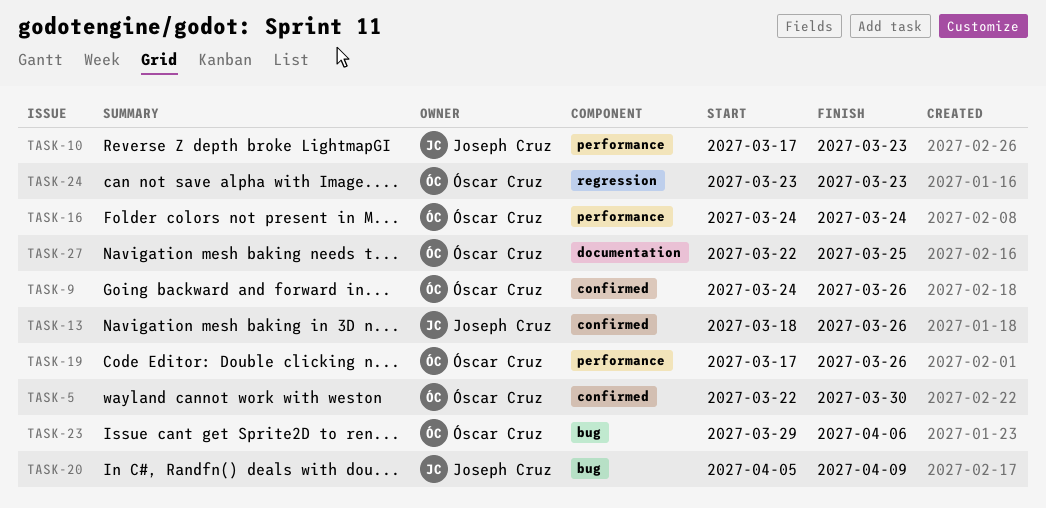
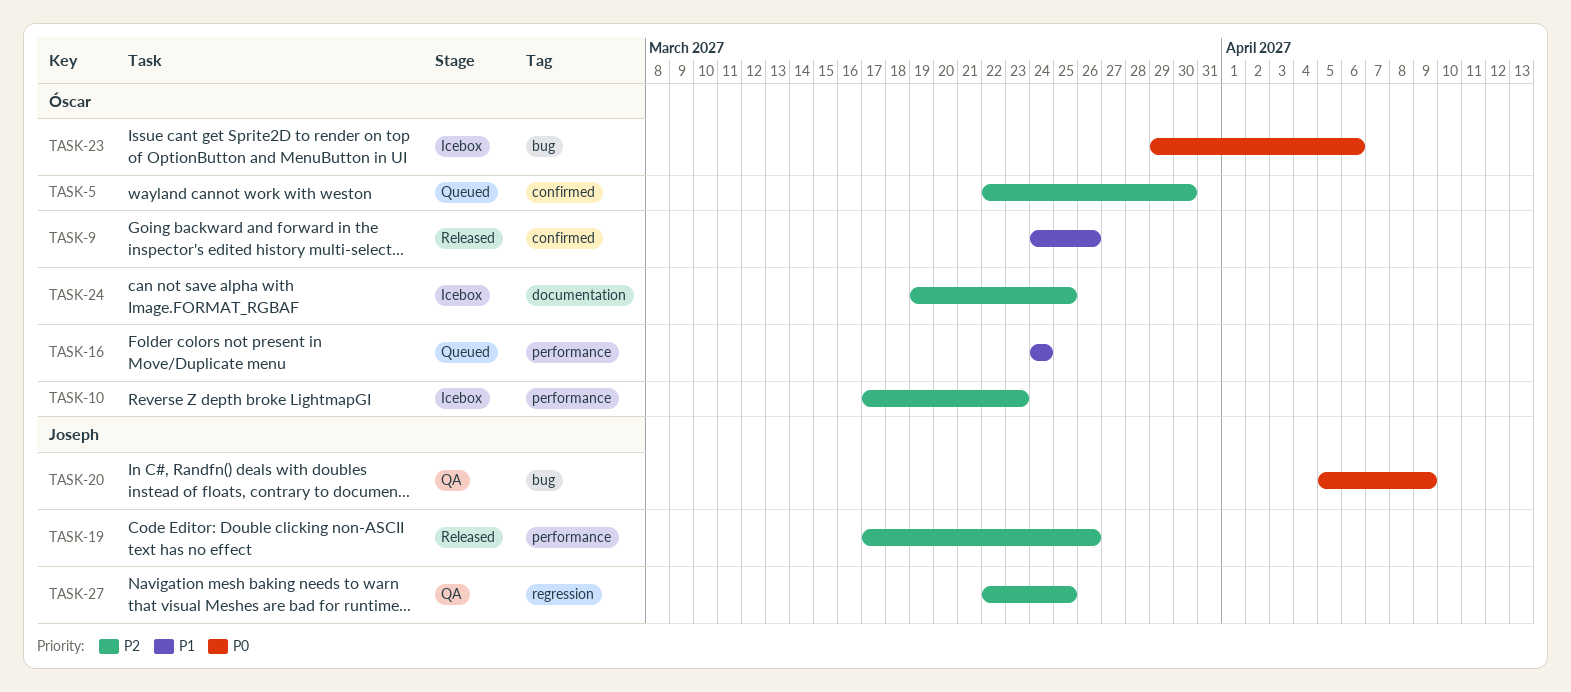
TASK-10, owner: Joseph Cruz -> Óscar Cruz
TASK-13: present -> none
TASK-19, owner: Óscar Cruz -> Joseph Cruz
TASK-24, label: regression -> documentation
TASK-24, start: Mar 23 -> Mar 19
TASK-24, due: Mar 23 -> Mar 25
TASK-27, owner: Óscar Cruz -> Joseph Cruz
TASK-27, label: documentation -> regression

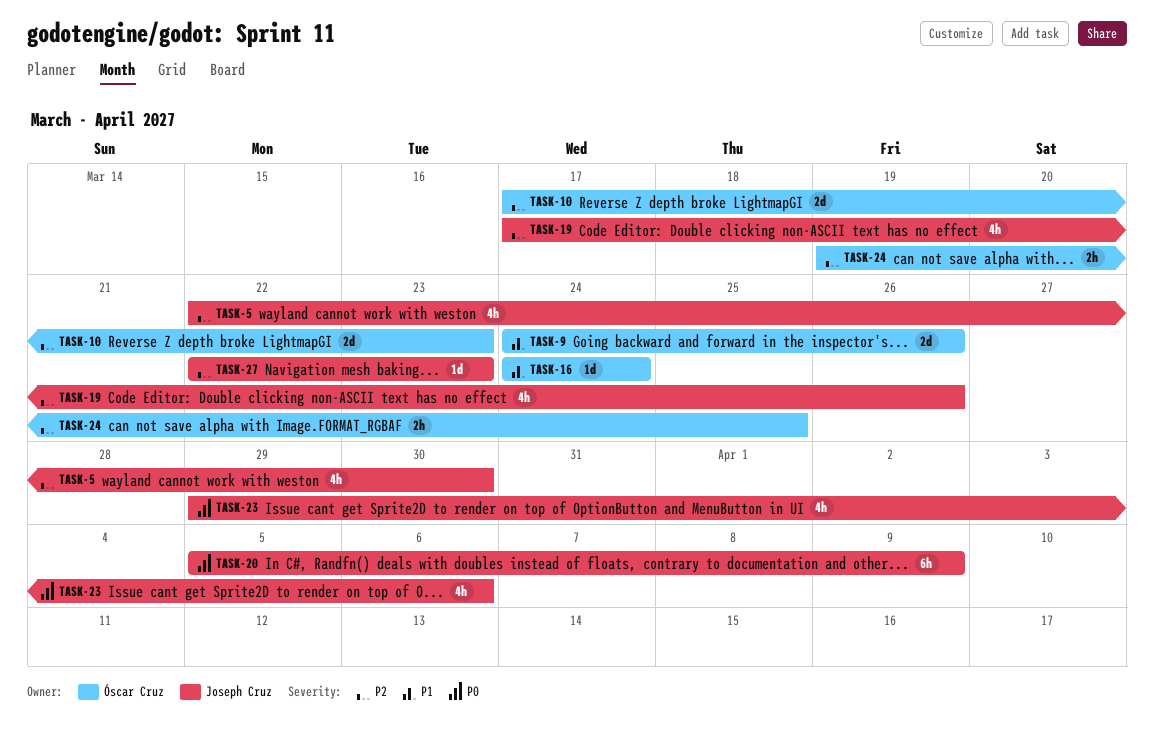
TASK-5, owner: Óscar Cruz -> Joseph Cruz
TASK-23, owner: Óscar Cruz -> Joseph Cruz
TASK-27, due: Mar 25 -> Mar 23

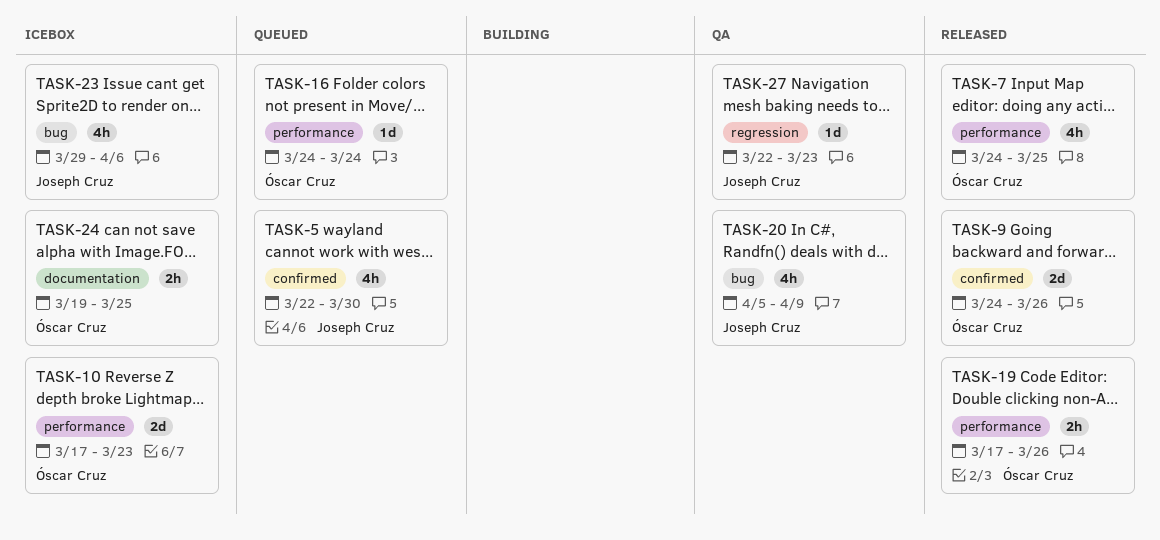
TASK-7: none -> present
TASK-19, owner: Joseph Cruz -> Óscar Cruz
TASK-19, estimate: 4h -> 2h
TASK-20, estimate: 6h -> 4h

